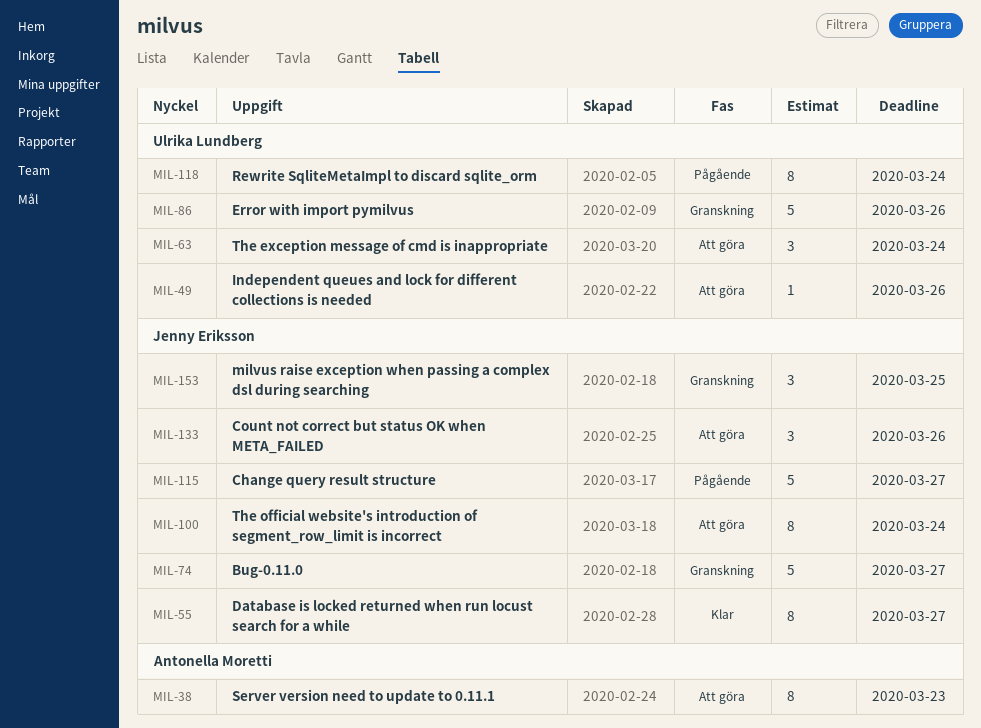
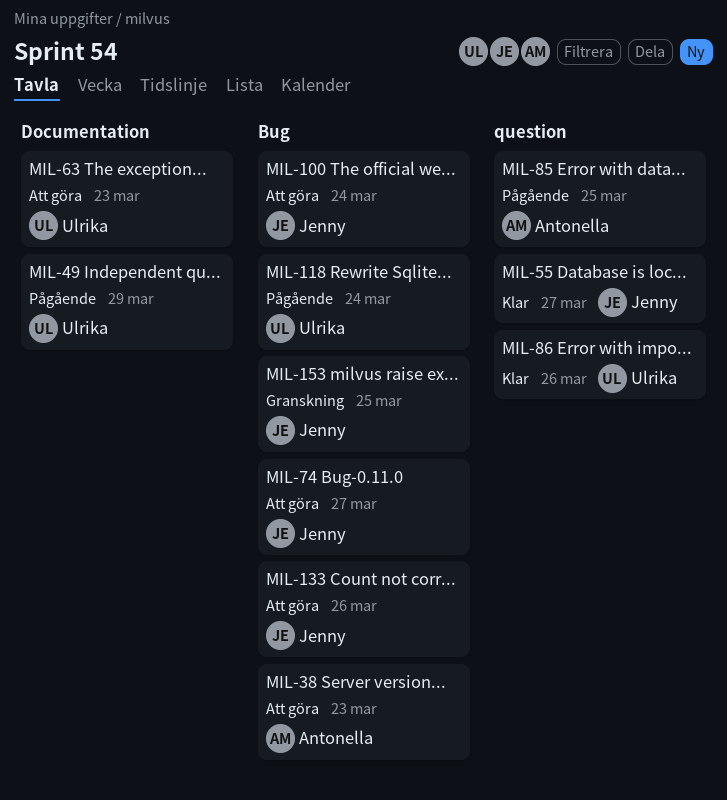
MIL-49, status: Att göra -> Pågående
MIL-49, due: Mar 26 -> Mar 29
MIL-63, due: Mar 24 -> Mar 23
MIL-74, status: Granskning -> Att göra
MIL-85: none -> present
MIL-86, status: Granskning -> Klar
MIL-115: present -> none

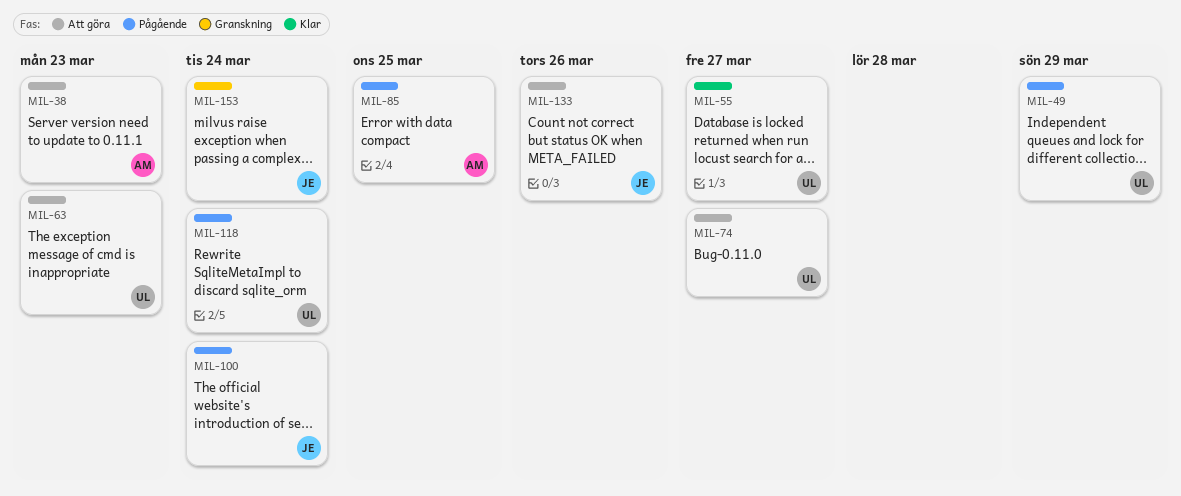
MIL-55, owner: Jenny -> Ulrika
MIL-74, owner: Jenny -> Ulrika
MIL-86: present -> none
MIL-100, status: Att göra -> Pågående
MIL-153, due: Mar 25 -> Mar 24

